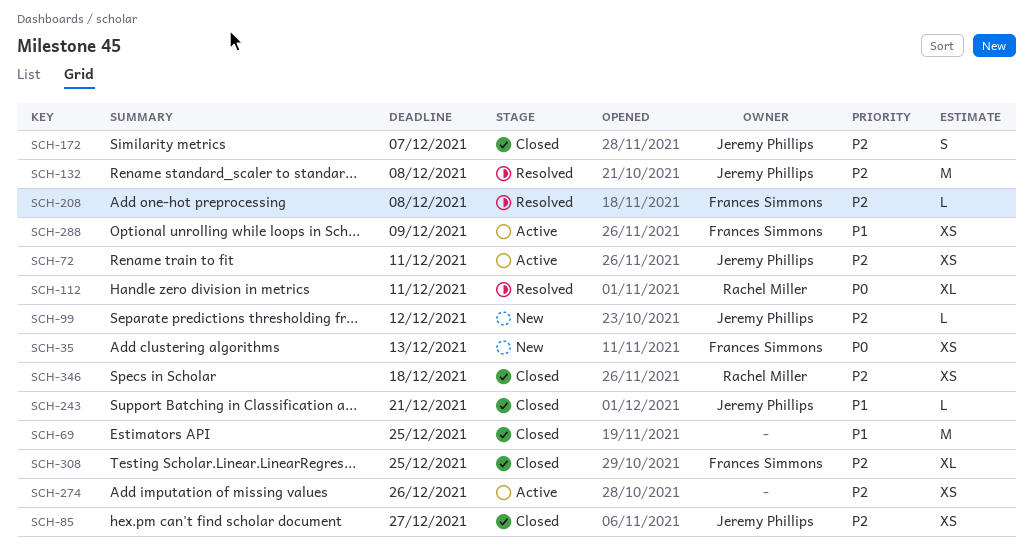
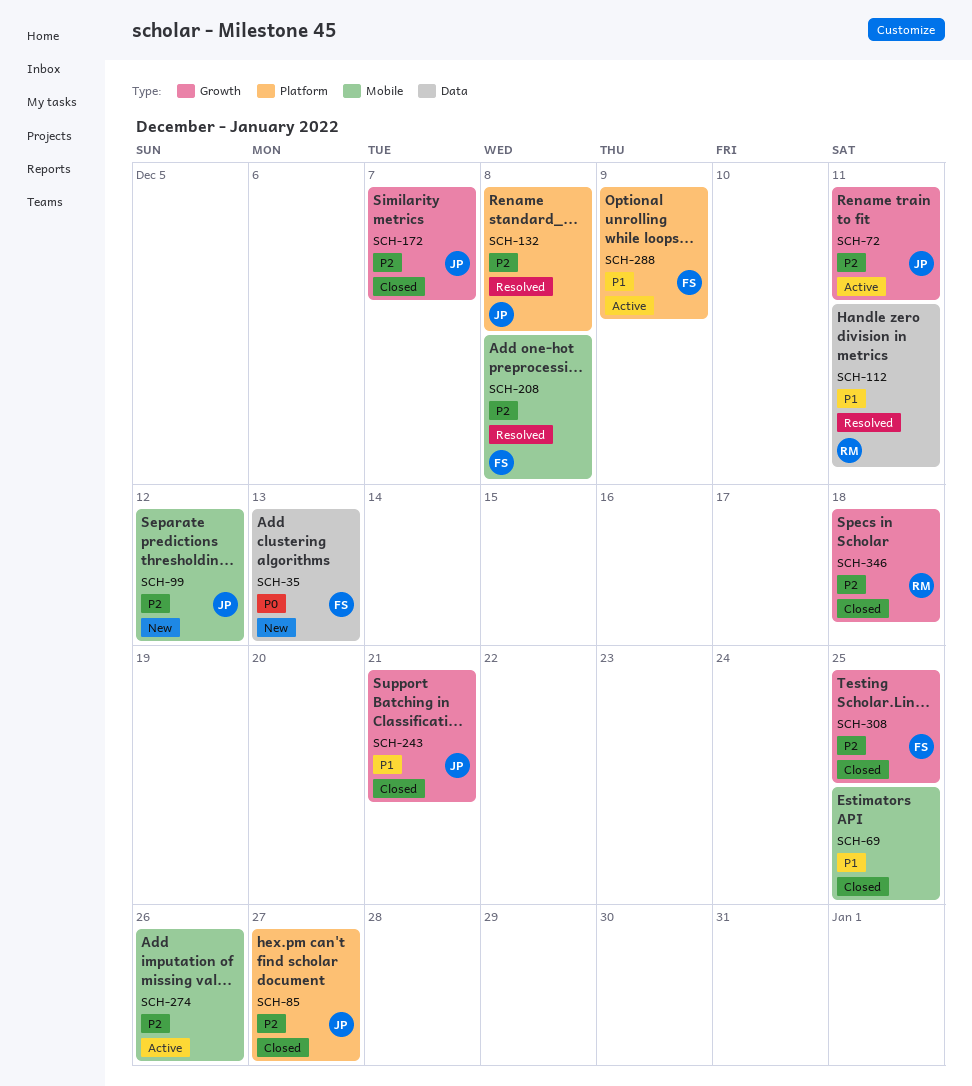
SCH-112, priority: P0 -> P1

